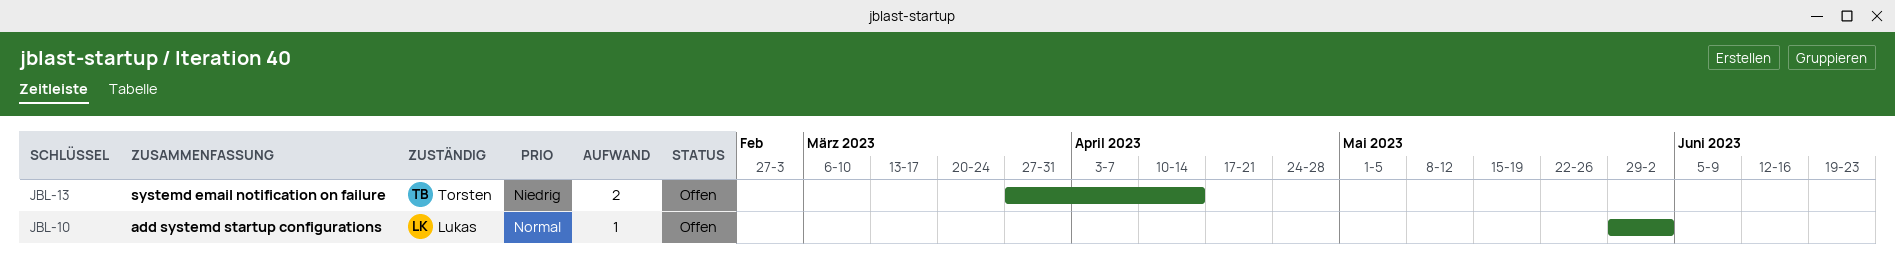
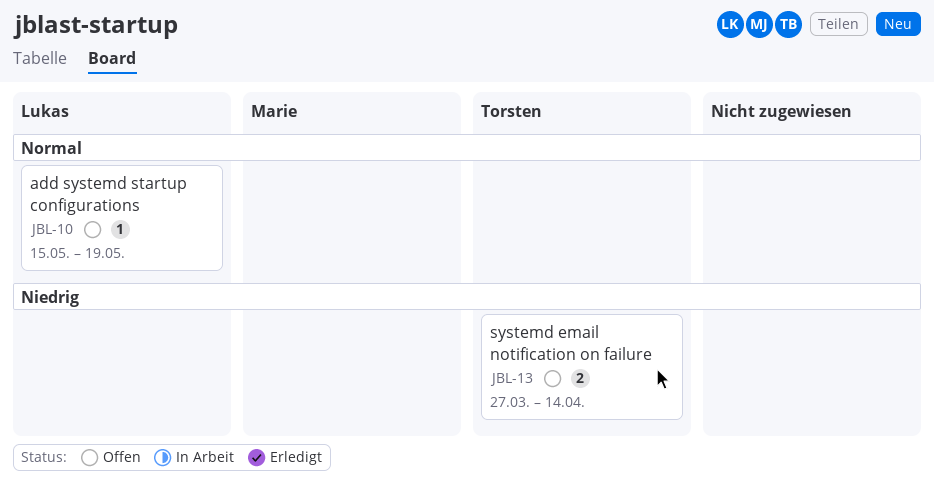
JBL-10, start: May 29 -> May 15
JBL-10, due: Jun 2 -> May 19

